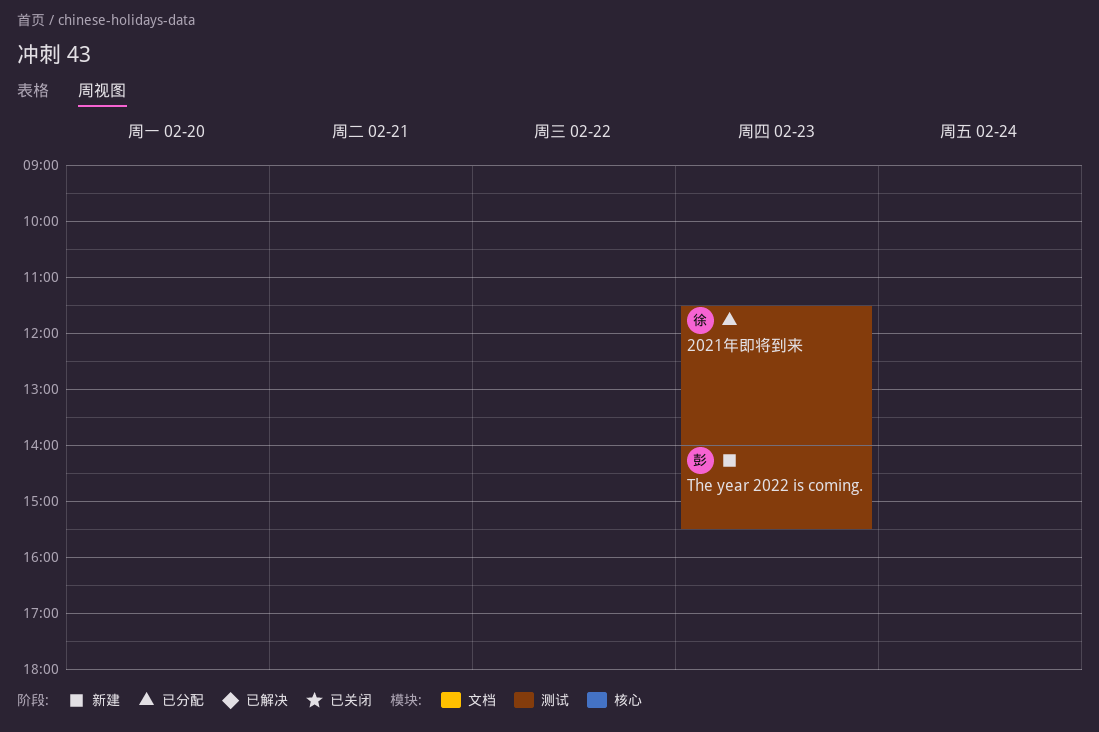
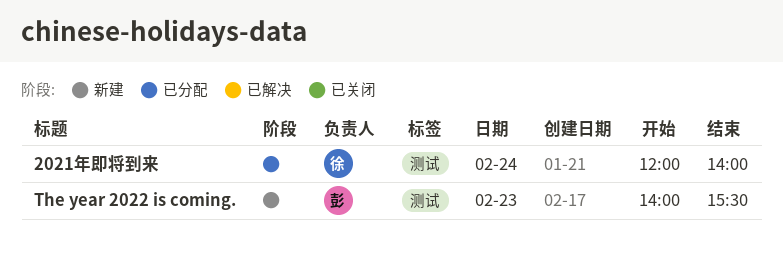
2021年即将到来, day: Feb 23 -> Feb 24
2021年即将到来, begins: 11:30 -> 12:00

